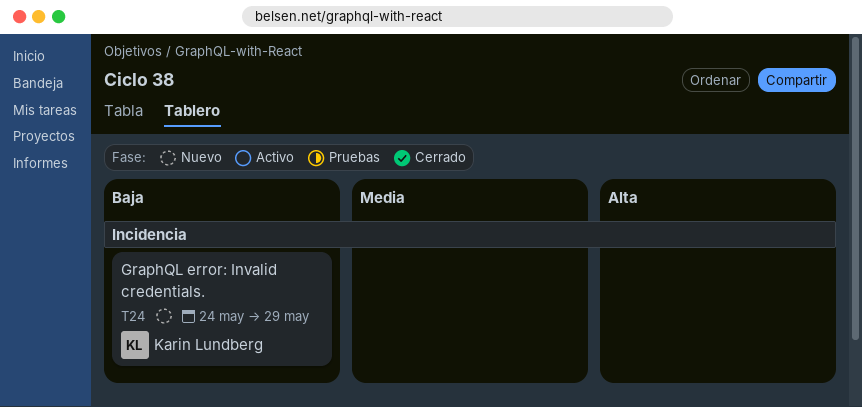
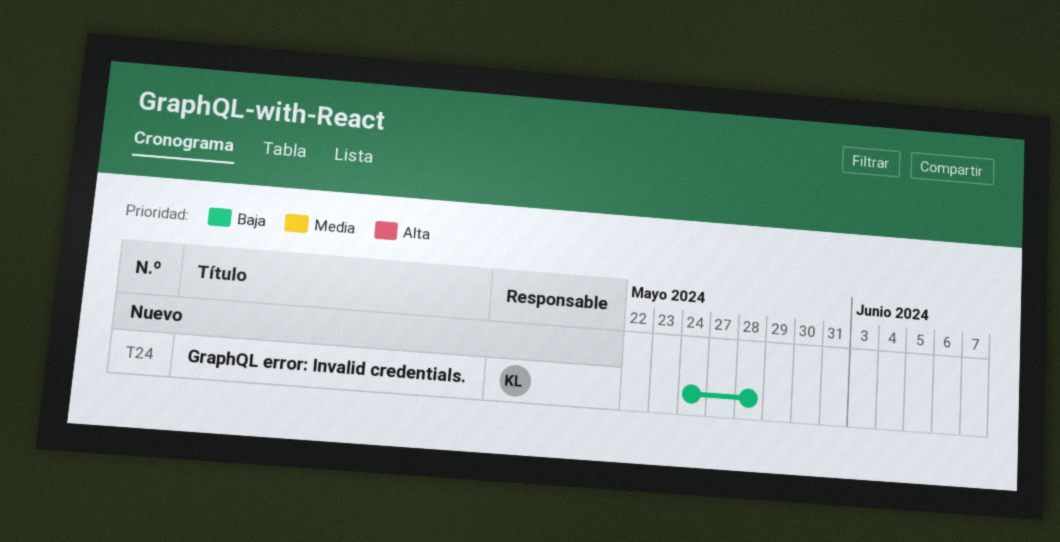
T24, due: May 29 -> May 28

